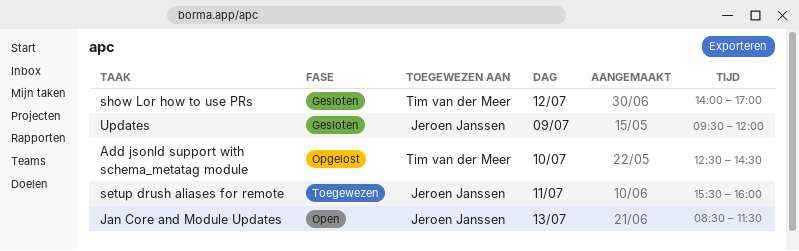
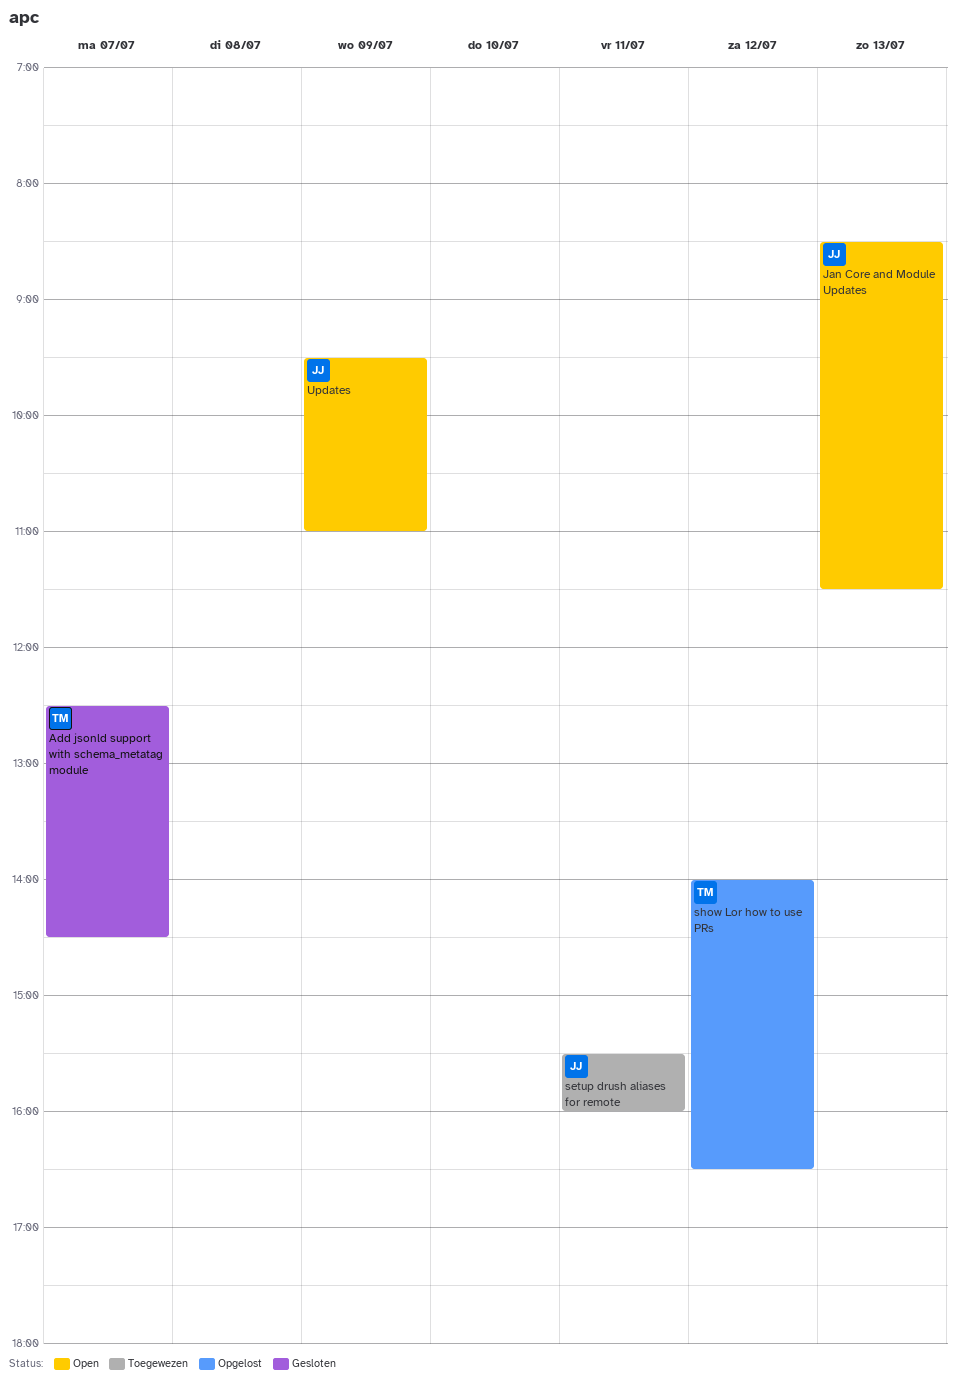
Add jsonld support with schema_metatag module, status: Opgelost -> Gesloten
Add jsonld support with schema_metatag module, day: Jul 10 -> Jul 7
show Lor how to use PRs, status: Gesloten -> Opgelost
show Lor how to use PRs, ends: 17:00 -> 16:30
Updates, status: Gesloten -> Open
Updates, ends: 12:00 -> 11:00

